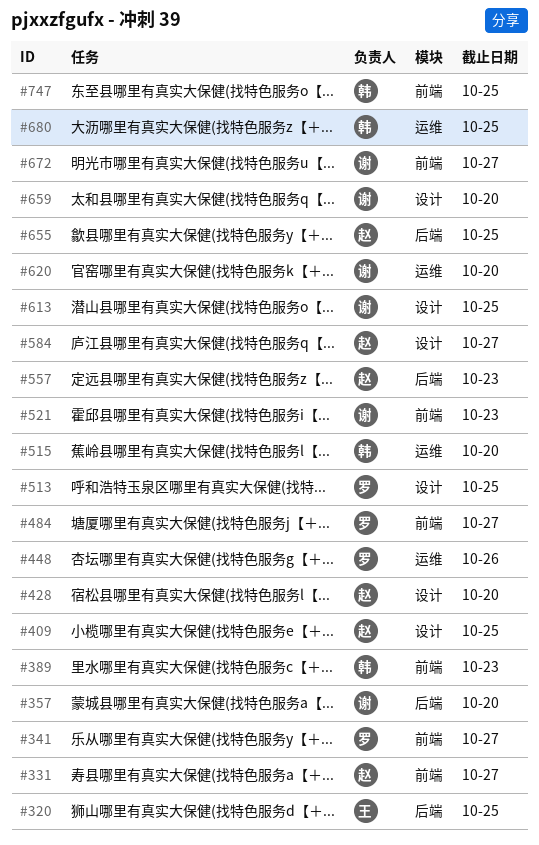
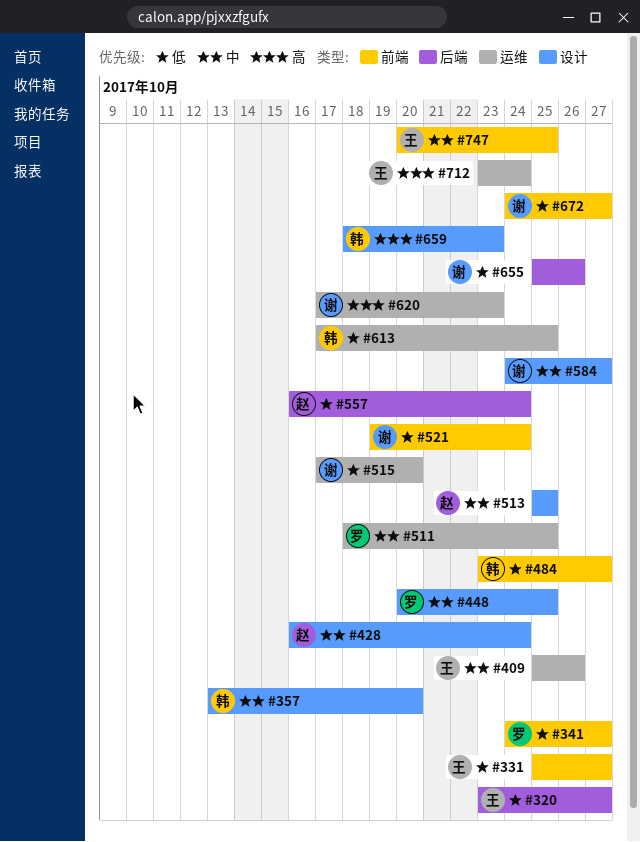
#320, due: Oct 25 -> Oct 27
#331, owner: 赵 -> 王
#357, owner: 谢 -> 韩
#357, label: 后端 -> 设计
#389: present -> none
#409, owner: 赵 -> 王
#409, label: 设计 -> 运维
#409, due: Oct 25 -> Oct 26
#428, due: Oct 20 -> Oct 24
#448, label: 运维 -> 设计
#448, due: Oct 26 -> Oct 25
#484, owner: 罗 -> 韩
#511: none -> present
#513, owner: 罗 -> 赵
#515, owner: 韩 -> 谢
#521, due: Oct 23 -> Oct 24
#557, due: Oct 23 -> Oct 24
#584, owner: 赵 -> 谢
#613, owner: 谢 -> 韩
#613, label: 设计 -> 运维
#620, due: Oct 20 -> Oct 23
#655, owner: 赵 -> 谢
#655, due: Oct 25 -> Oct 26
#659, owner: 谢 -> 韩
#659, due: Oct 20 -> Oct 23
#680: present -> none
#712: none -> present
#747, owner: 韩 -> 王

